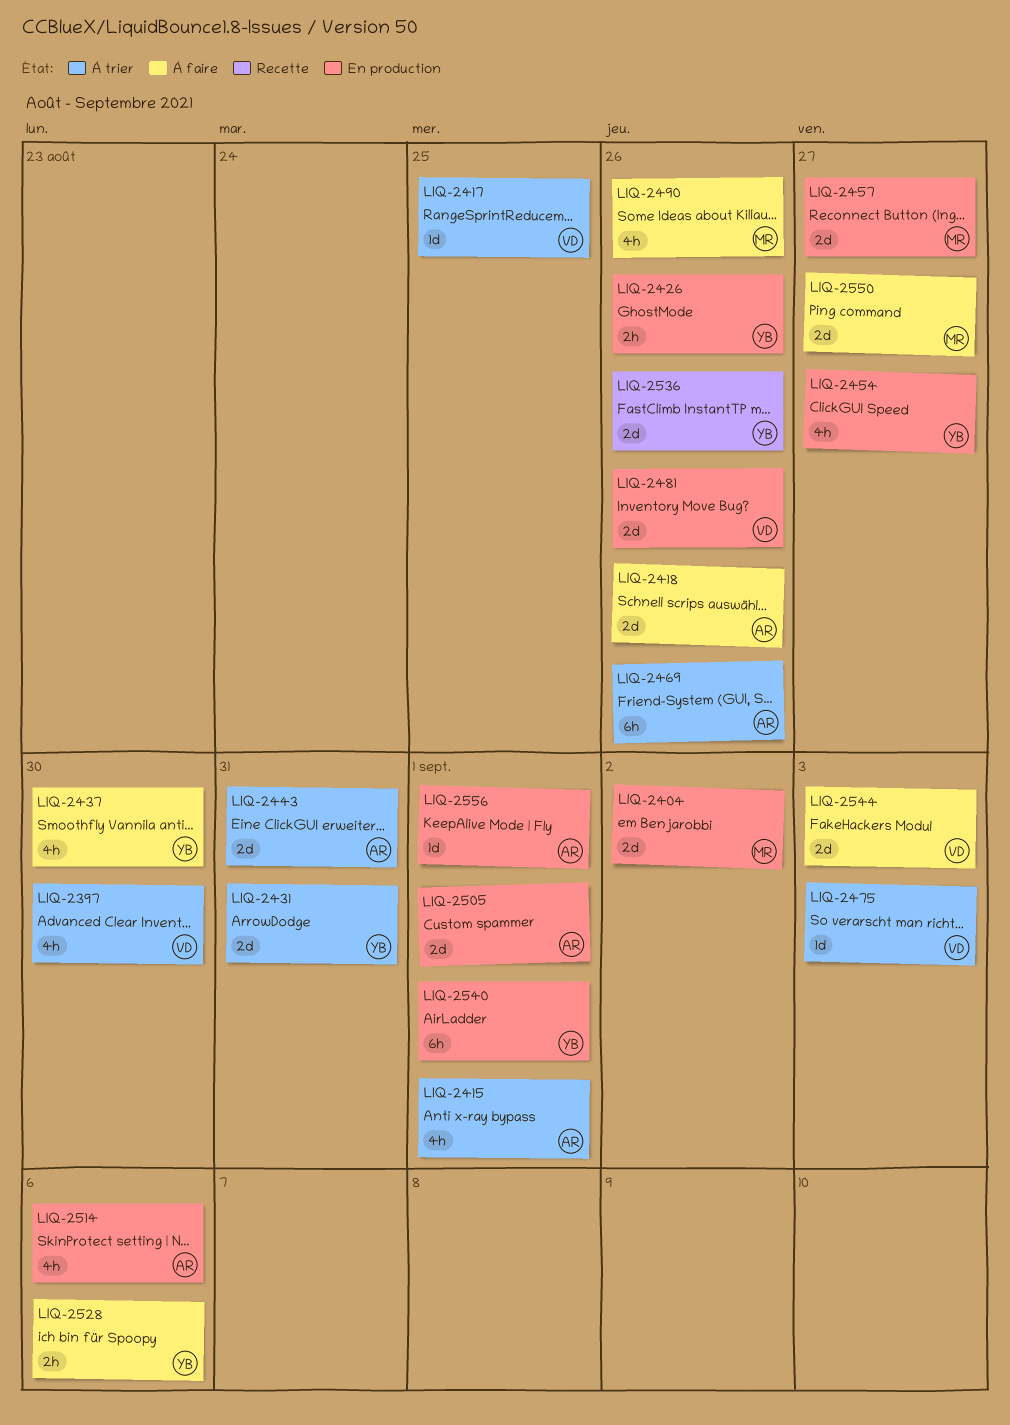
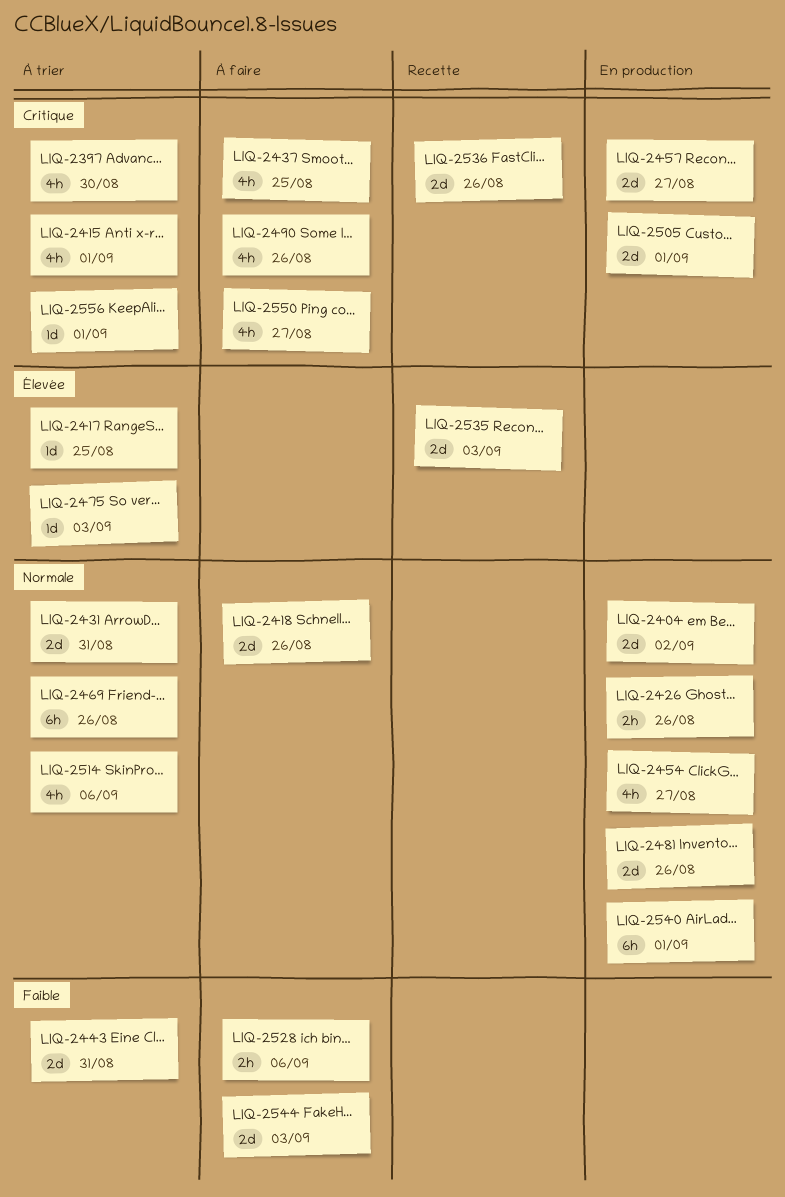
LIQ-2437, due: Aug 30 -> Aug 25
LIQ-2514, status: En production -> À trier
LIQ-2535: none -> present
LIQ-2550, estimate: 2d -> 4h
LIQ-2556, status: En production -> À trier

